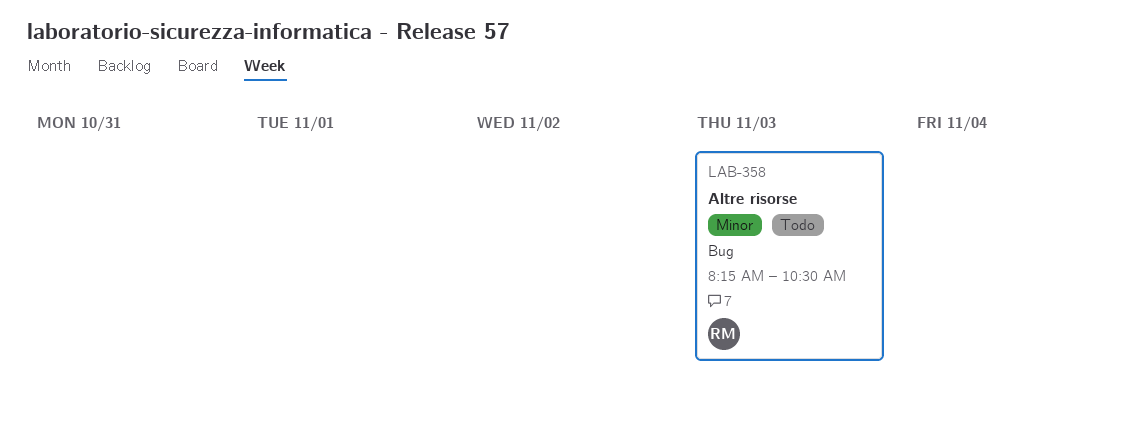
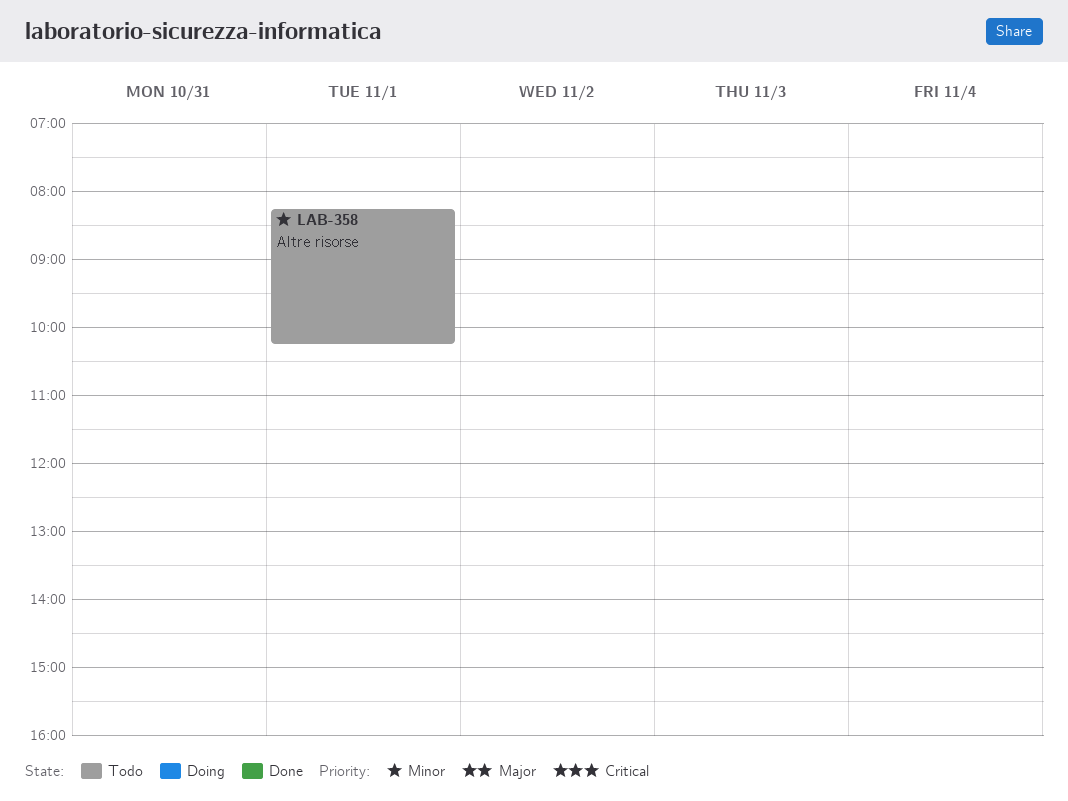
LAB-358, day: Nov 3 -> Nov 1
LAB-358, ends: 10:30 -> 10:15

